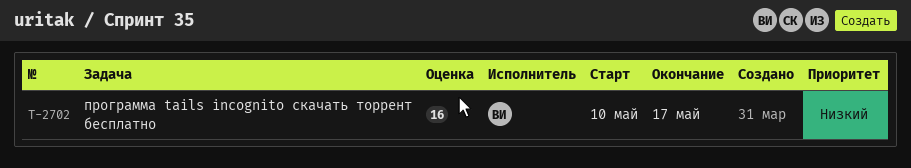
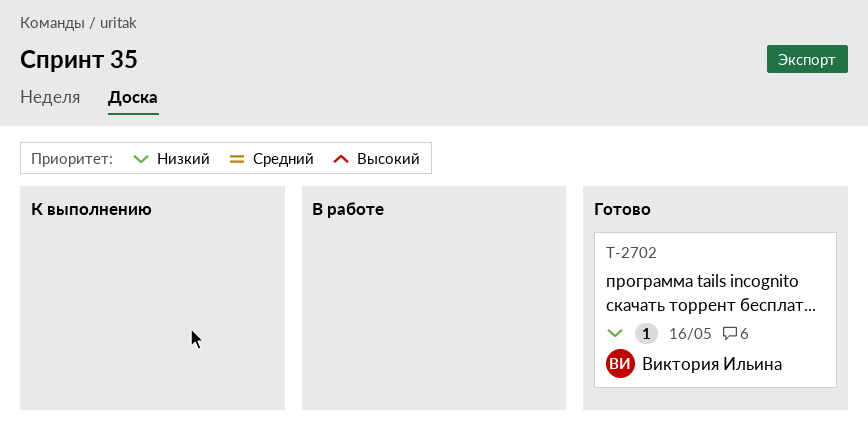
T-2702, estimate: 16 -> 1
T-2702, due: May 17 -> May 16

